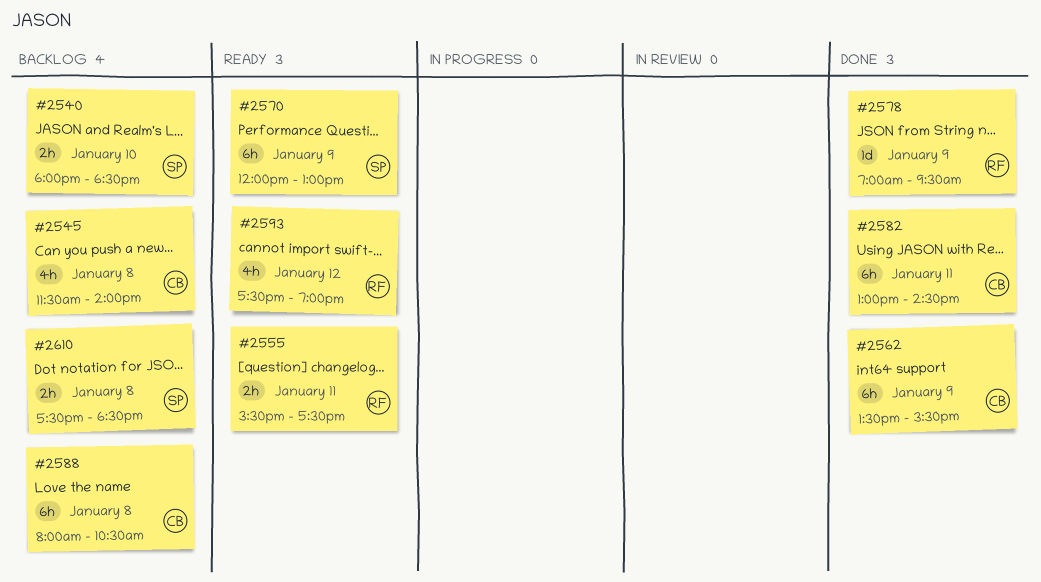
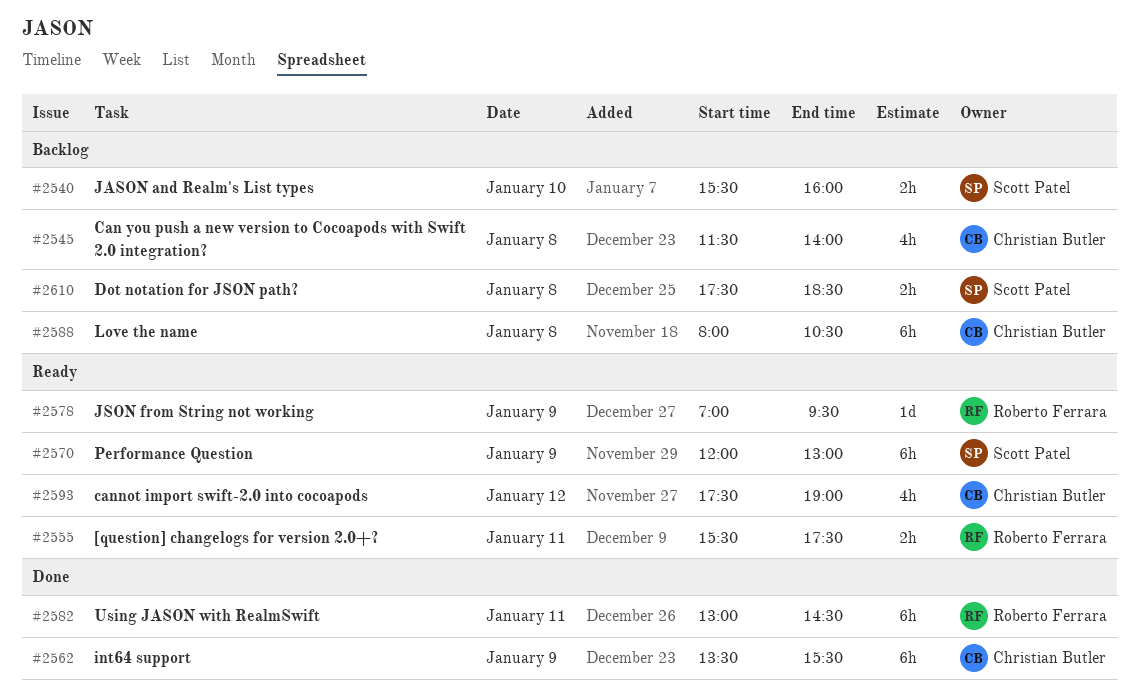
#2540, begins: 18:00 -> 15:30
#2540, ends: 18:30 -> 16:00
#2578, status: Done -> Ready
#2582, owner: Christian Butler -> Roberto Ferrara
#2593, owner: Roberto Ferrara -> Christian Butler

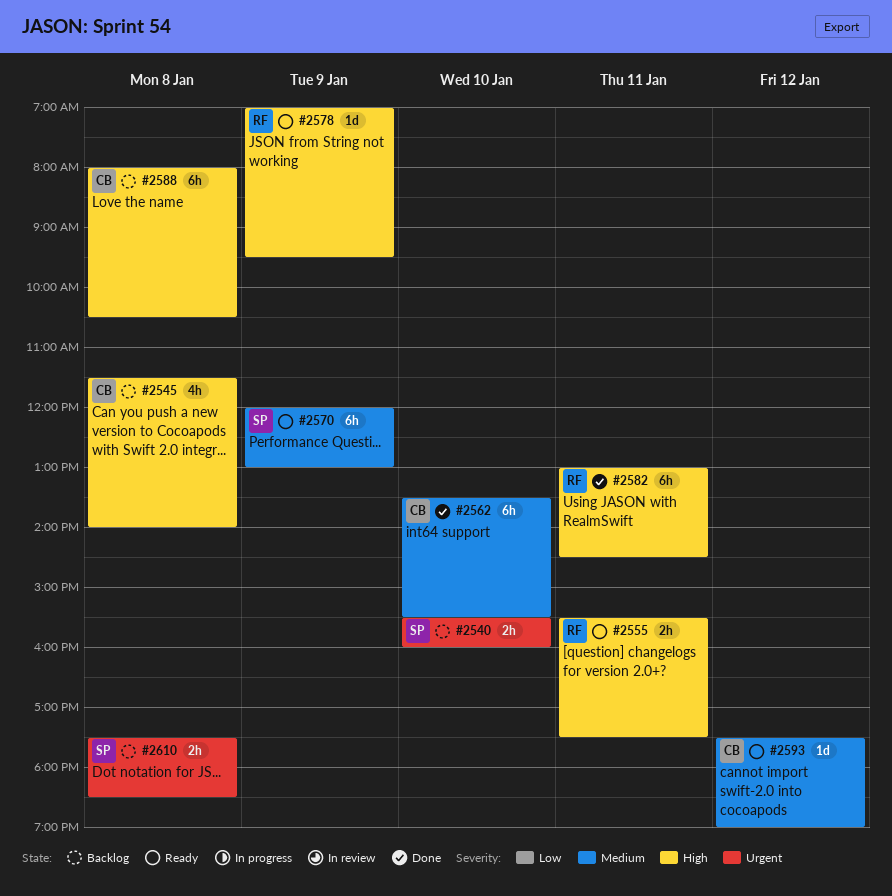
#2562, day: Jan 9 -> Jan 10
#2593, estimate: 4h -> 1d

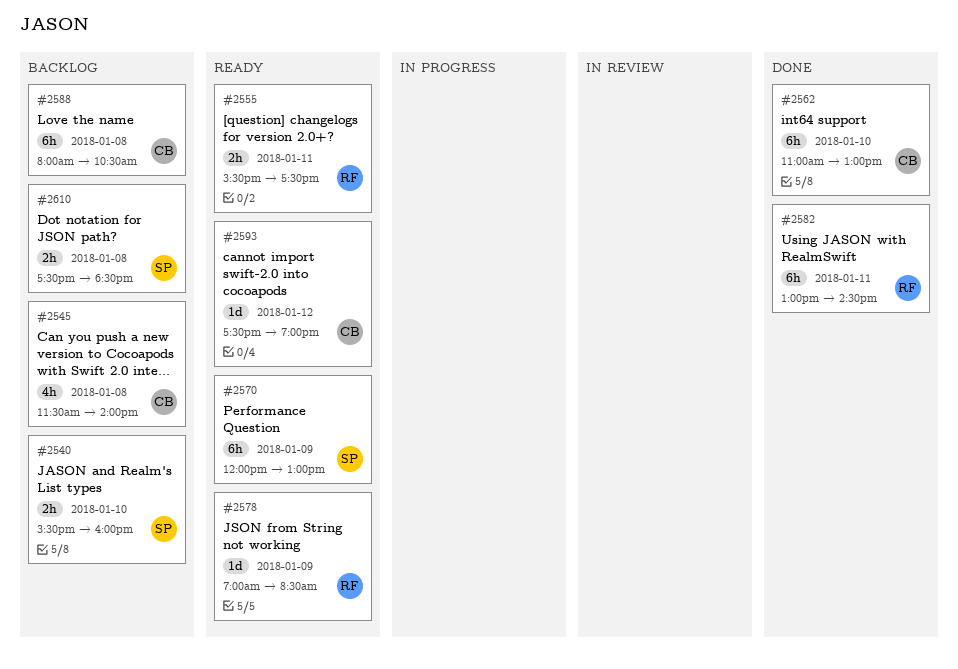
#2562, begins: 13:30 -> 11:00
#2562, ends: 15:30 -> 13:00
#2578, ends: 09:30 -> 08:30

